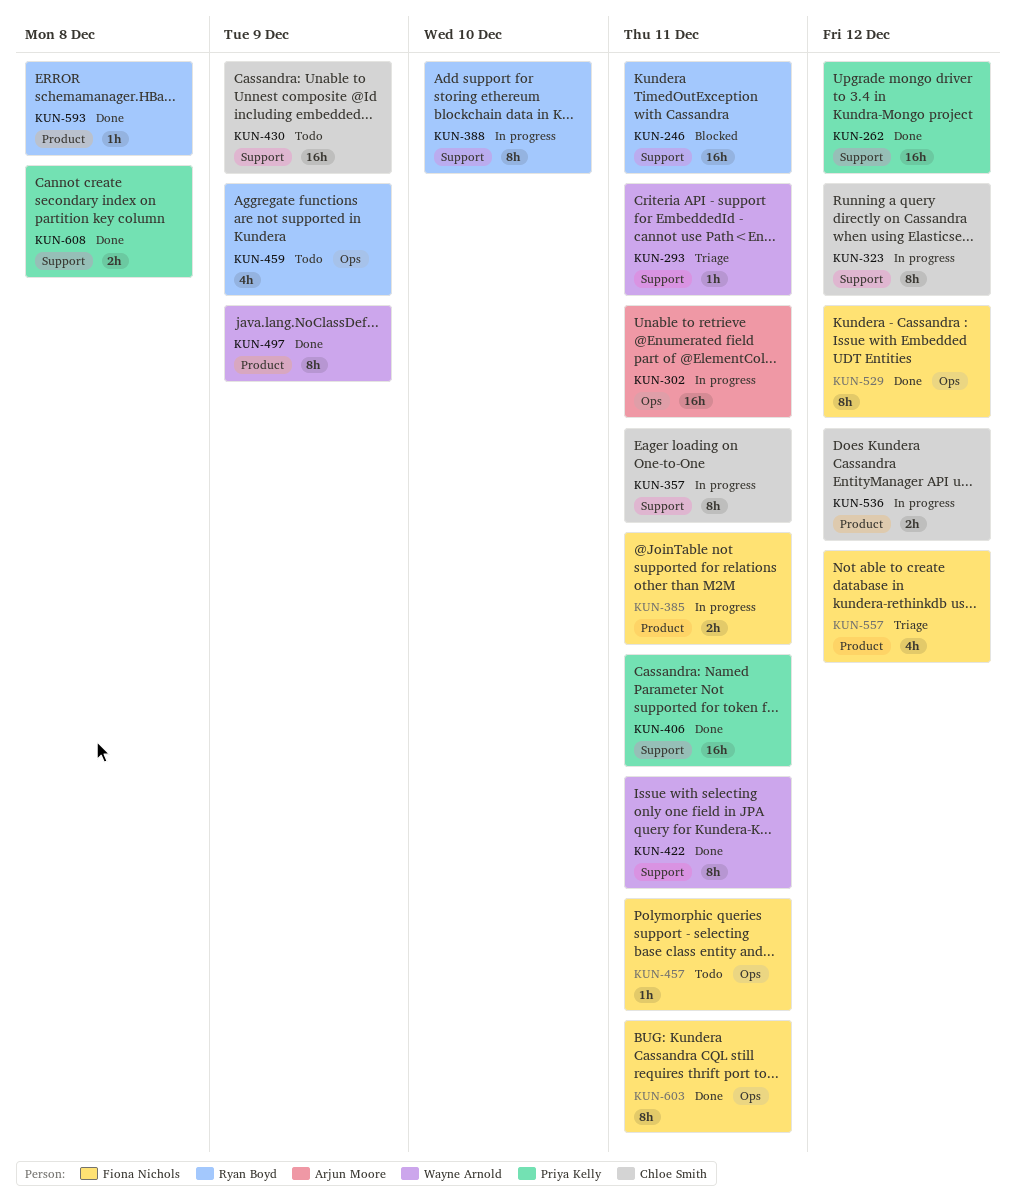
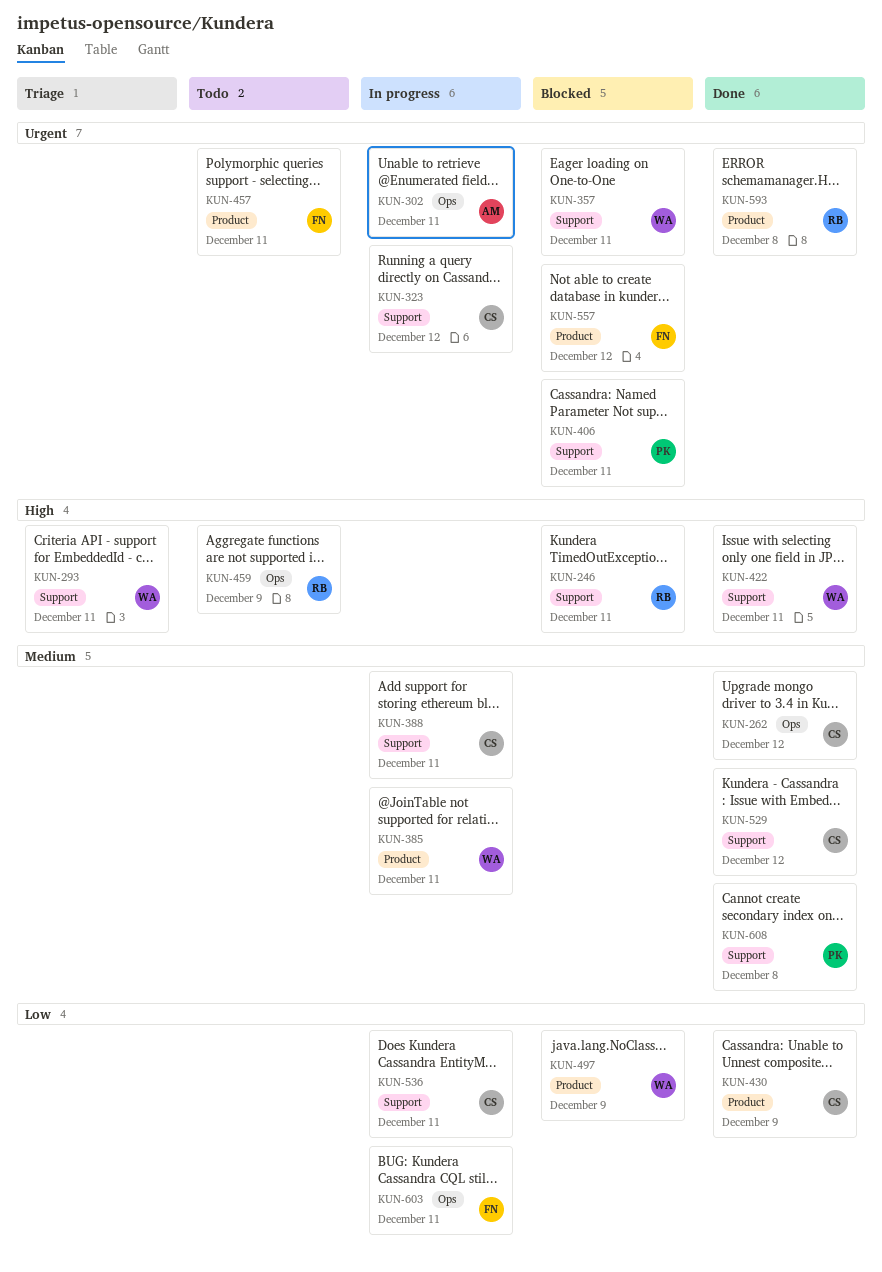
KUN-262, owner: Priya Kelly -> Chloe Smith
KUN-262, label: Support -> Ops
KUN-357, status: In progress -> Blocked
KUN-357, owner: Chloe Smith -> Wayne Arnold
KUN-385, owner: Fiona Nichols -> Wayne Arnold
KUN-388, owner: Ryan Boyd -> Chloe Smith
KUN-388, due: Dec 10 -> Dec 11
KUN-406, status: Done -> Blocked
KUN-430, status: Todo -> Done
KUN-430, label: Support -> Product
KUN-457, label: Ops -> Product
KUN-497, status: Done -> Blocked
KUN-529, owner: Fiona Nichols -> Chloe Smith
KUN-529, label: Ops -> Support
KUN-536, label: Product -> Support
KUN-536, due: Dec 12 -> Dec 11
KUN-557, status: Triage -> Blocked
KUN-603, status: Done -> In progress

